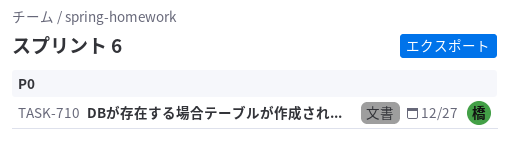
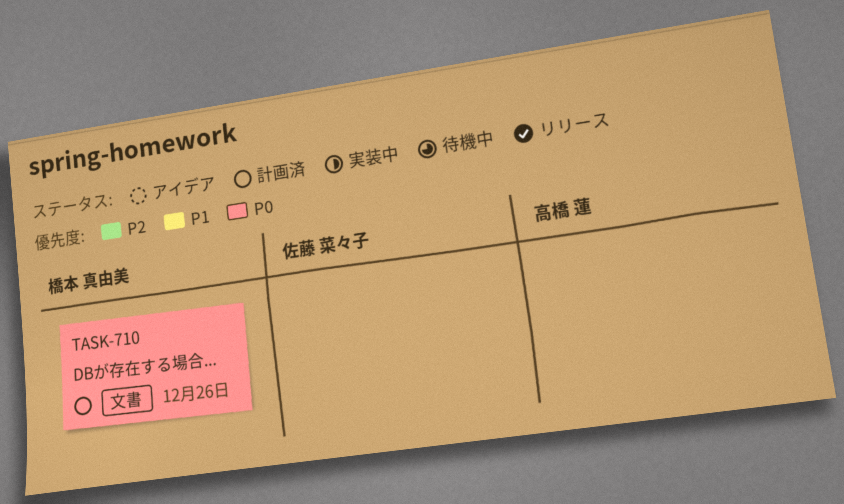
TASK-710, due: Dec 27 -> Dec 26

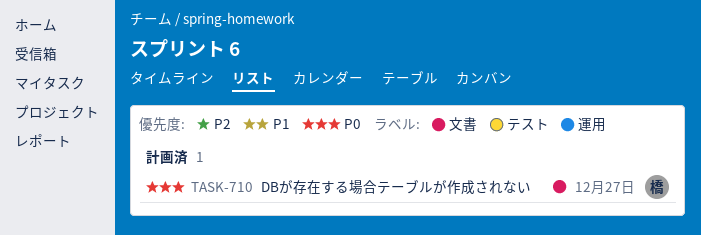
TASK-710, due: Dec 26 -> Dec 27

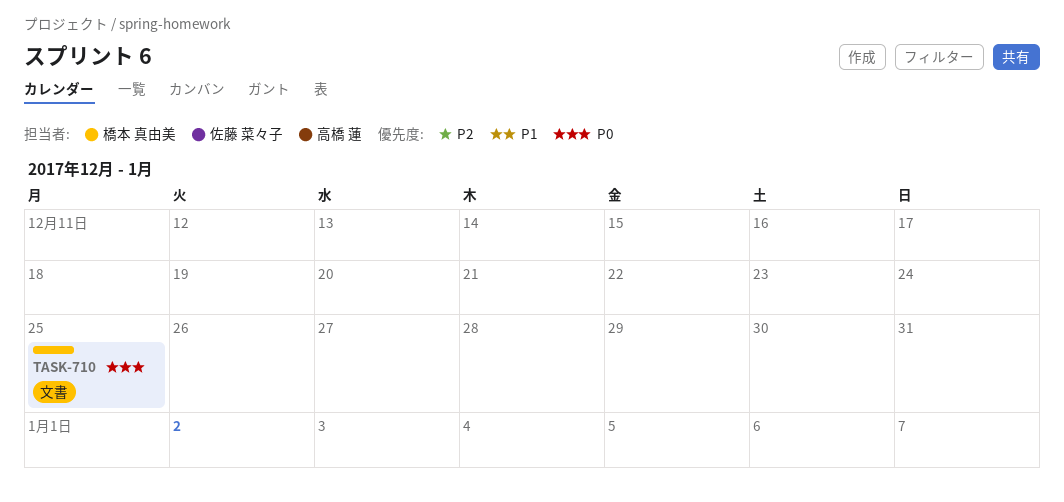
TASK-710, due: Dec 27 -> Dec 25

